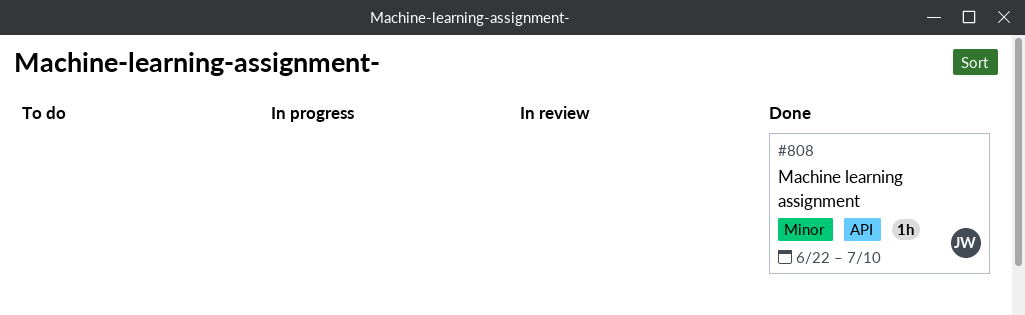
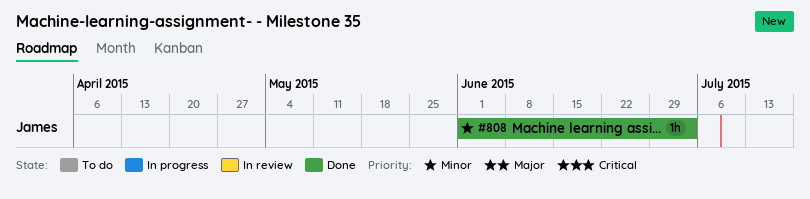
#808, start: Jun 22 -> Jun 1
#808, due: Jul 10 -> Jul 3

